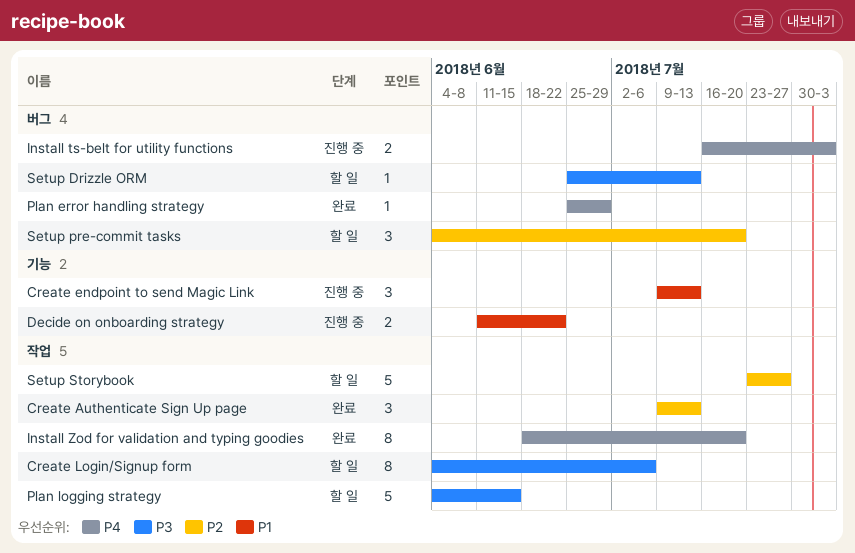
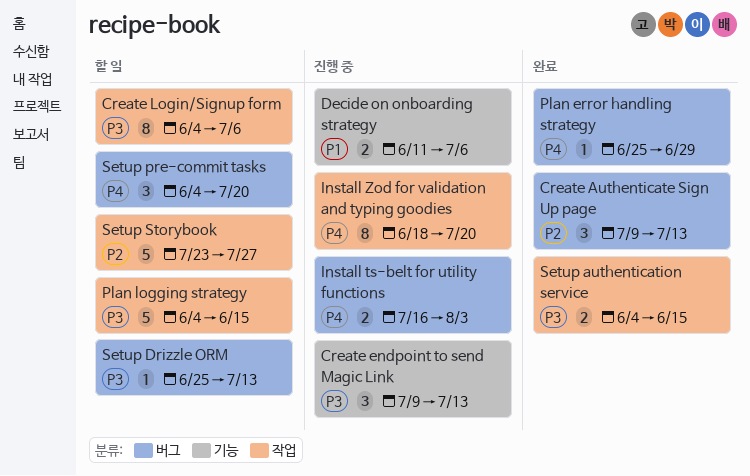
Create Authenticate Sign Up page, label: 작업 -> 버그
Create endpoint to send Magic Link, priority: P1 -> P3
Decide on onboarding strategy, due: Jun 22 -> Jul 6
Install Zod for validation and typing goodies, status: 완료 -> 진행 중
Setup authentication service: none -> present
Setup pre-commit tasks, priority: P2 -> P4

